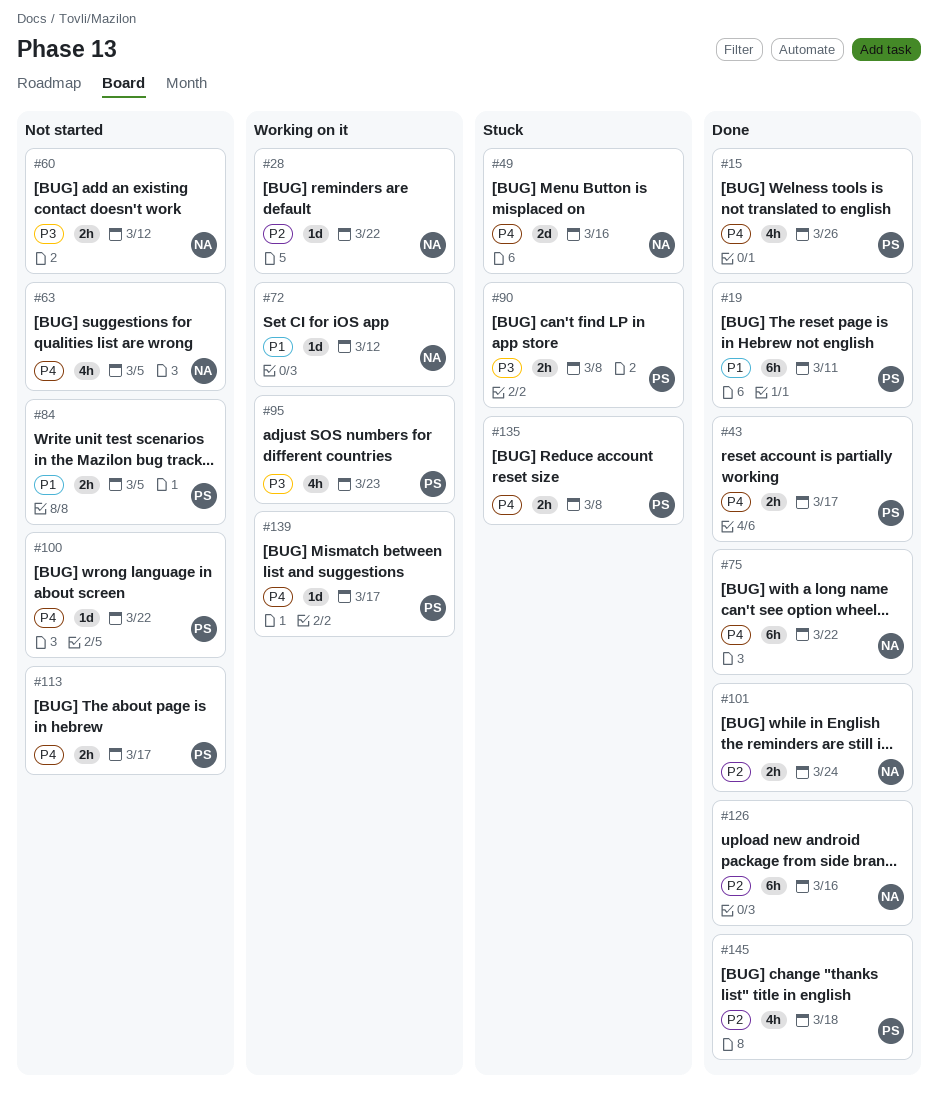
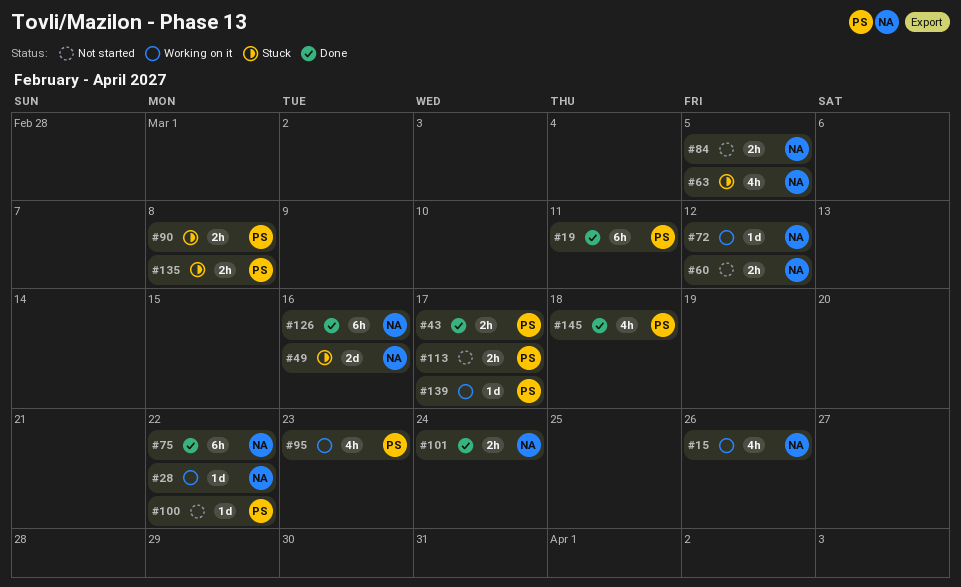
#15, status: Done -> Working on it
#15, owner: PS -> NA
#63, status: Not started -> Stuck
#84, owner: PS -> NA

